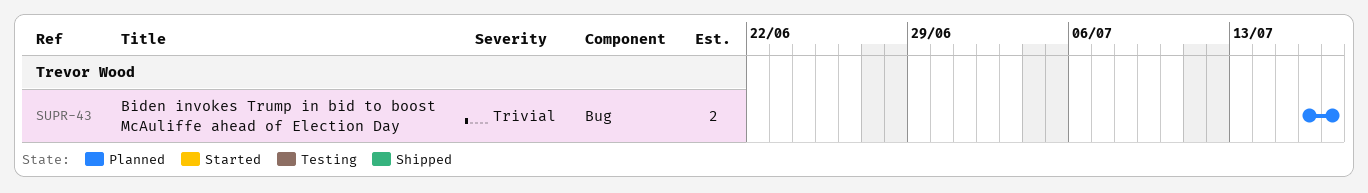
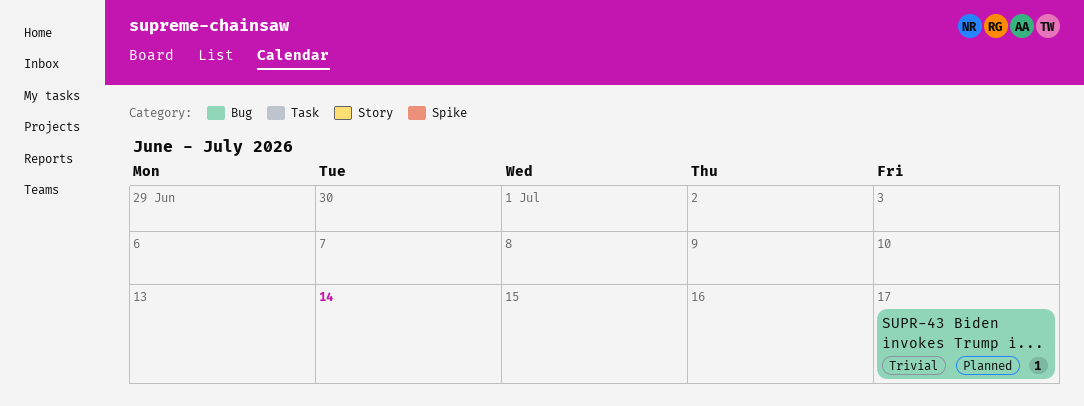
SUPR-43, estimate: 2 -> 1

